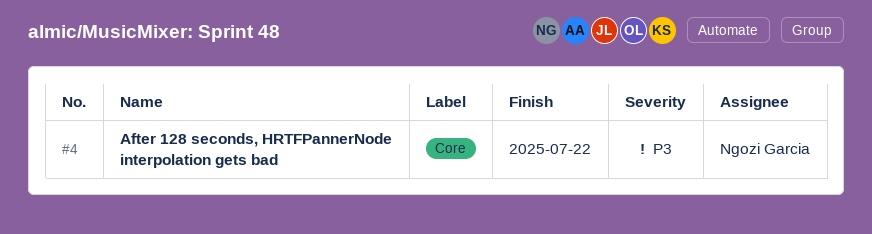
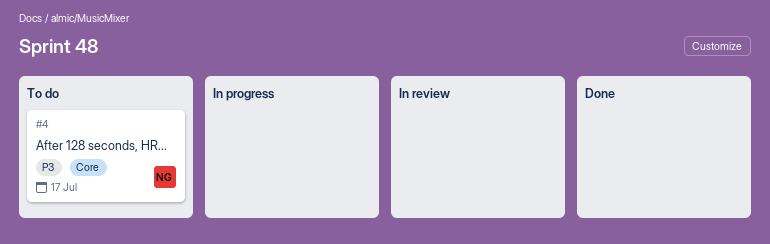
#4, due: Jul 22 -> Jul 17

